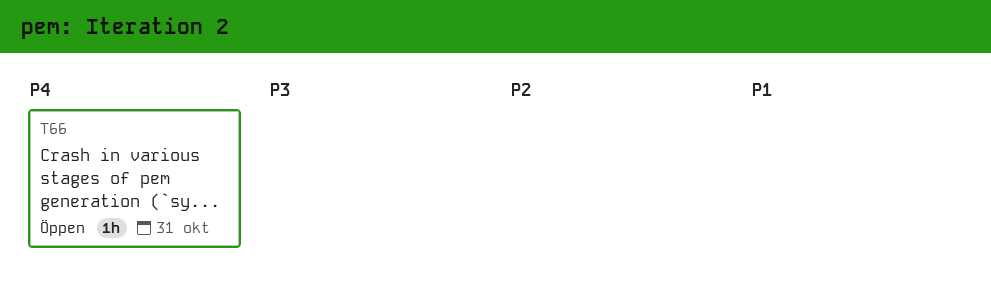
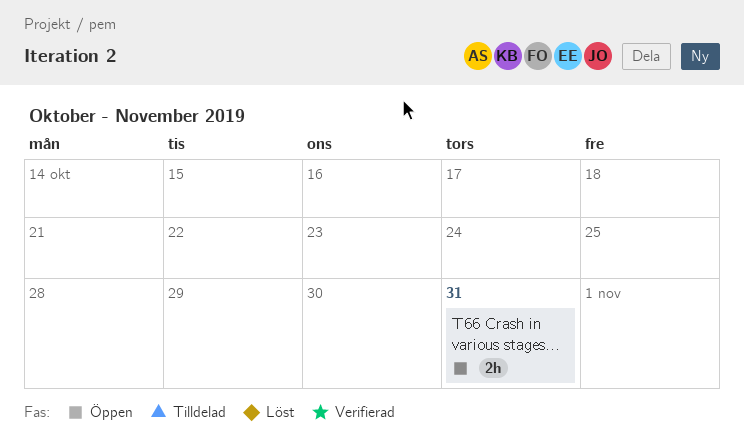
T66, estimate: 1h -> 2h

